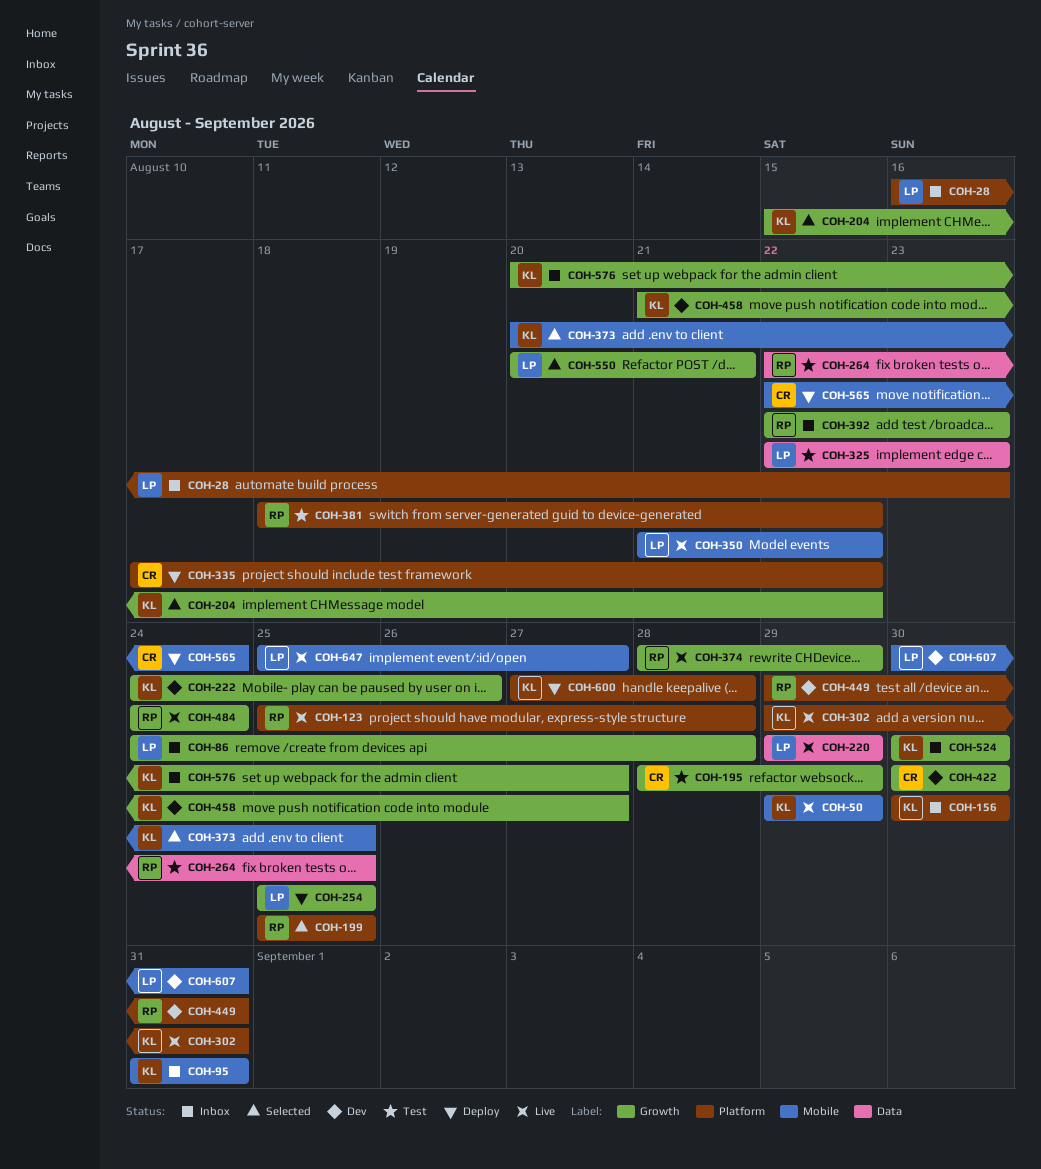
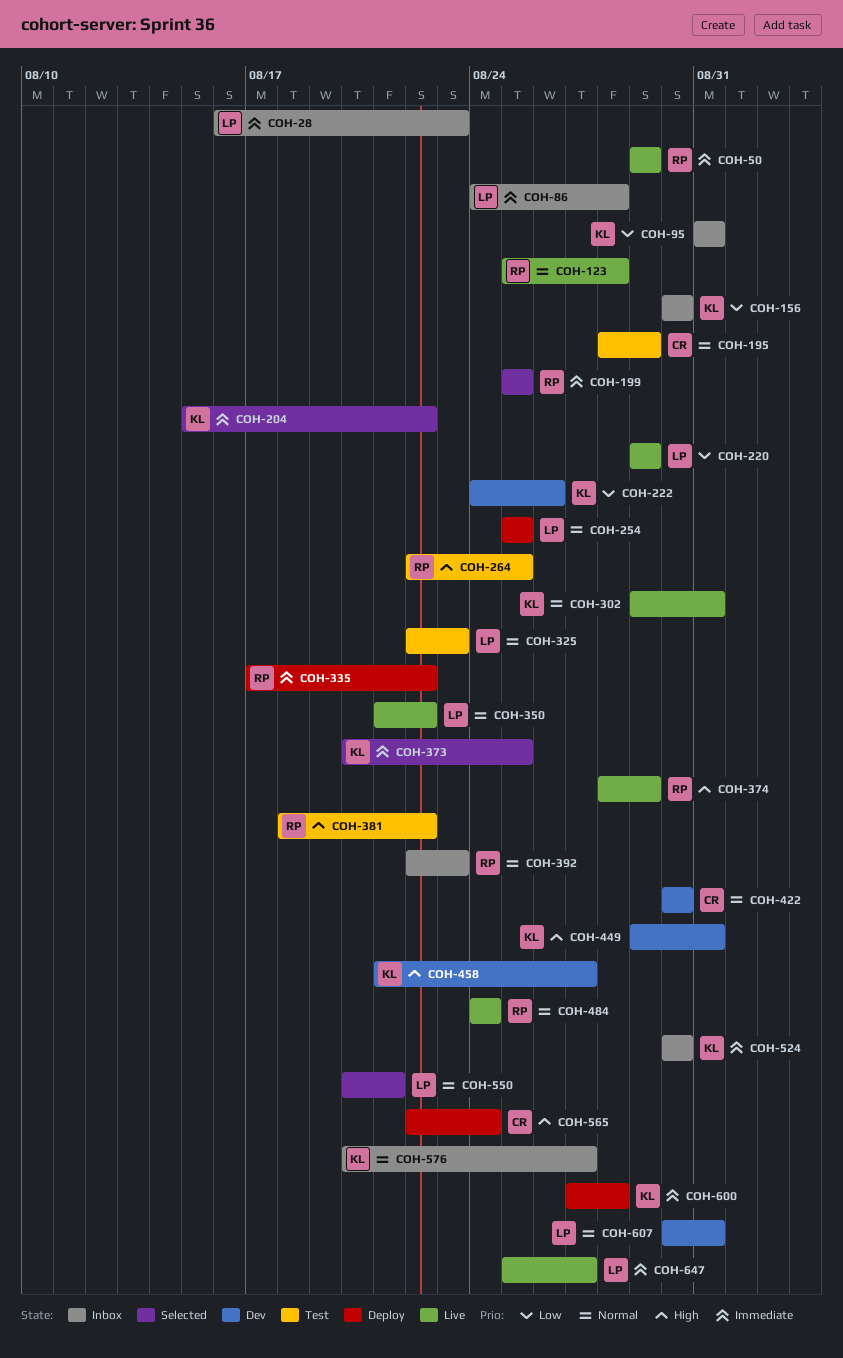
COH-50, owner: KL -> RP
COH-335, owner: CR -> RP
COH-449, owner: RP -> KL

